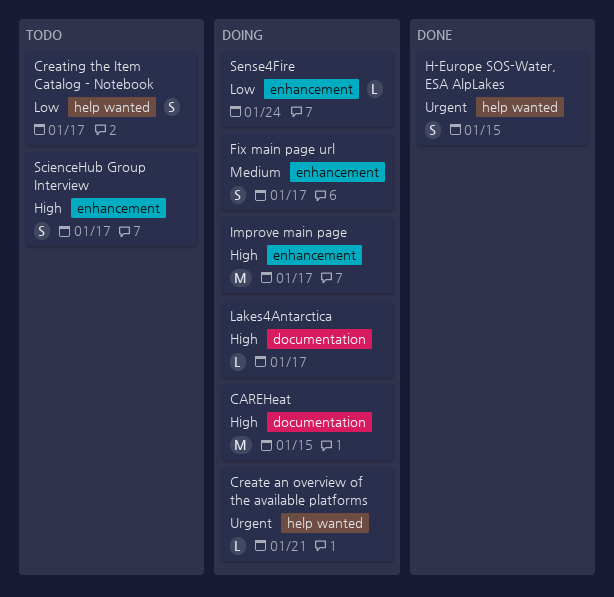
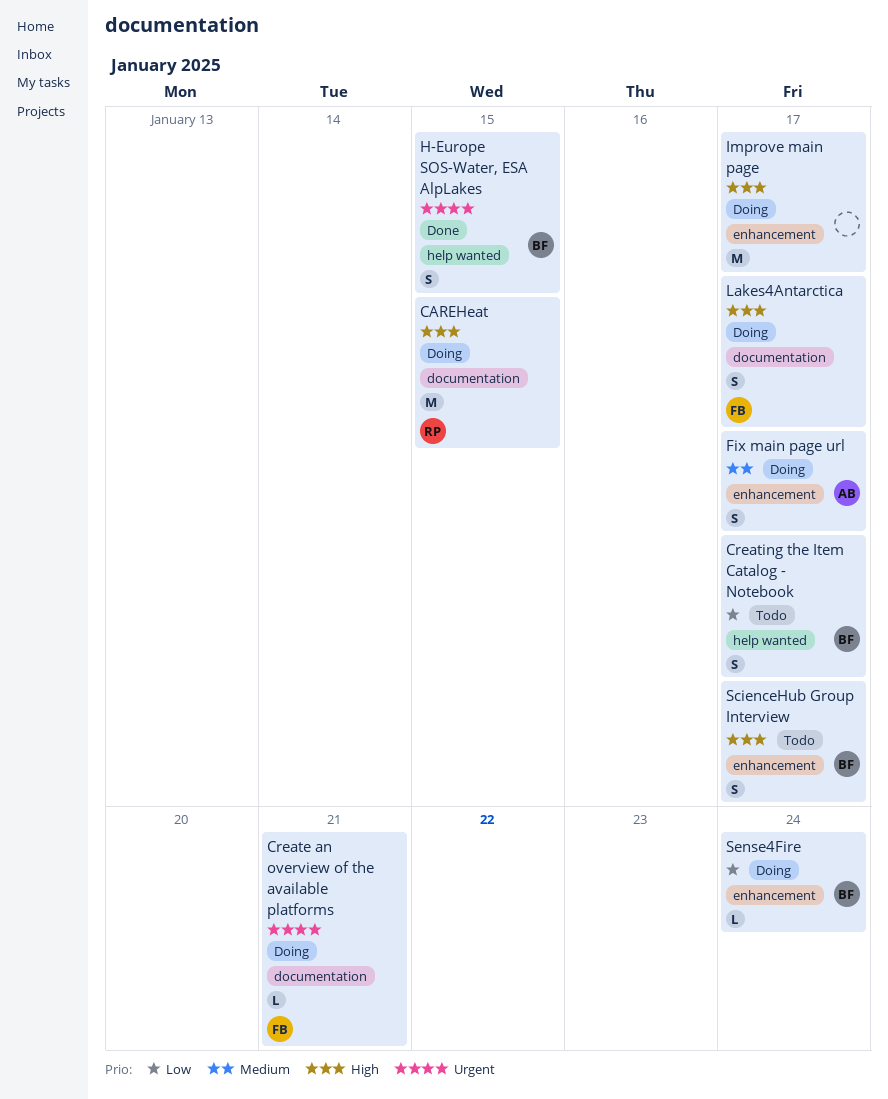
Create an overview of the available platforms, label: help wanted -> documentation
Lakes4Antarctica, estimate: L -> S

